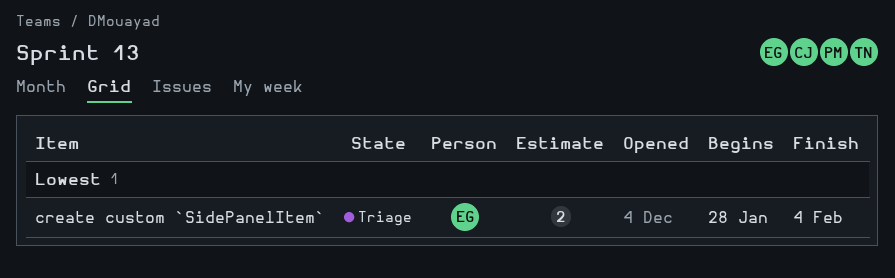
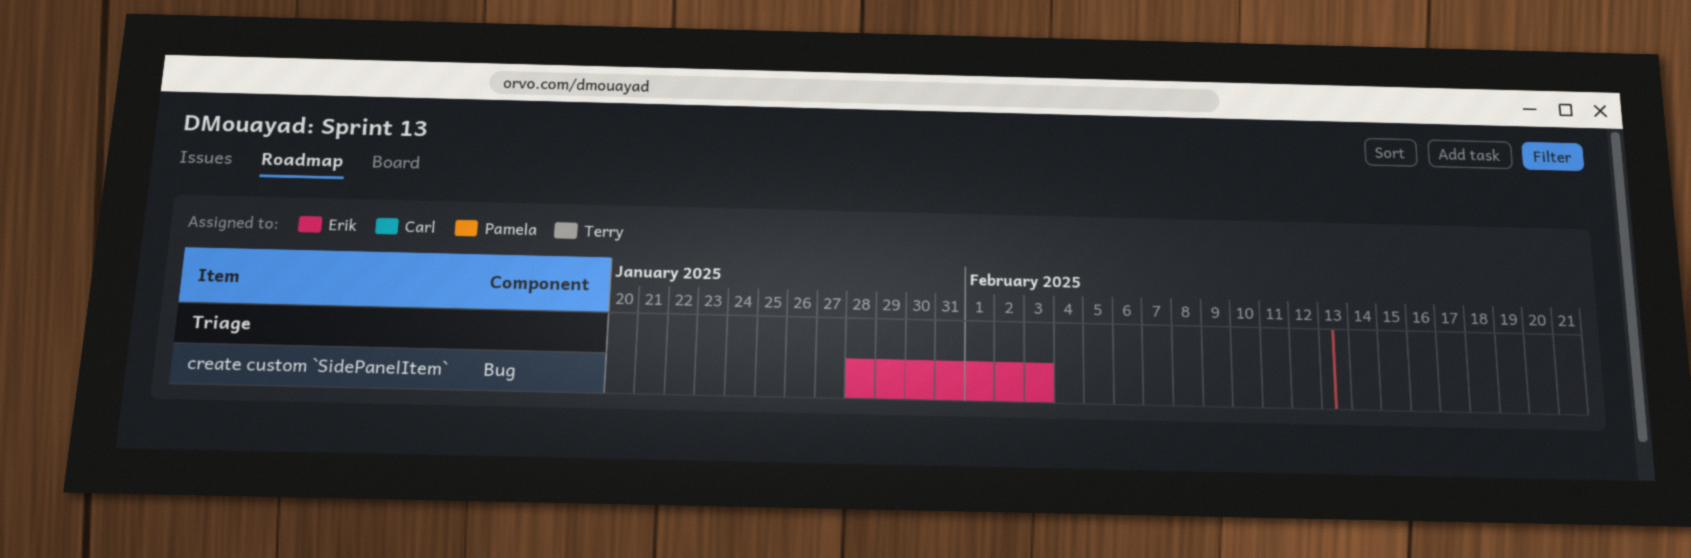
create custom `SidePanelItem`, due: Feb 4 -> Feb 3

